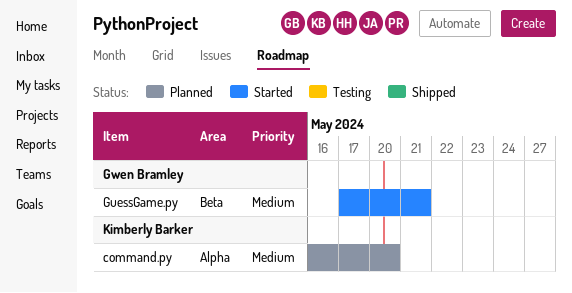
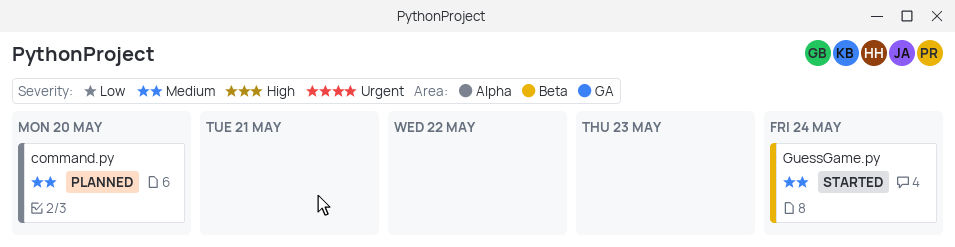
GuessGame.py, due: May 21 -> May 24

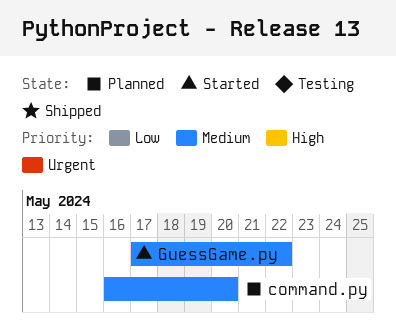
GuessGame.py, due: May 24 -> May 22

